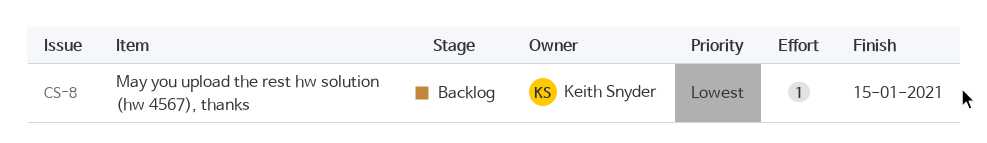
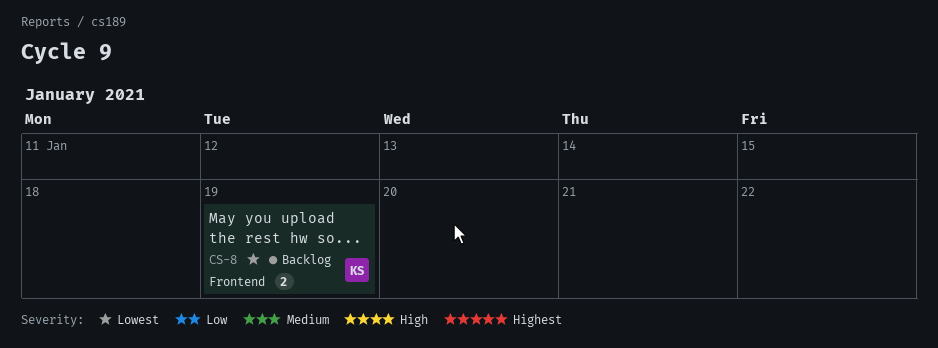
CS-8, estimate: 1 -> 2
CS-8, due: Jan 15 -> Jan 19

